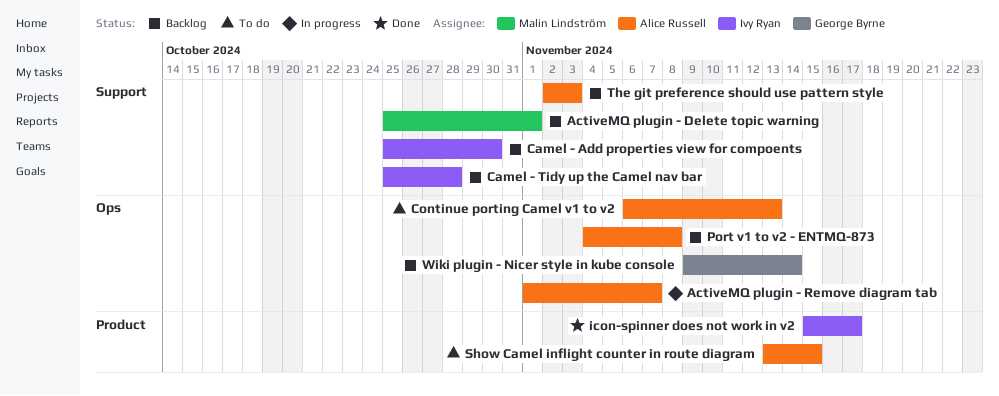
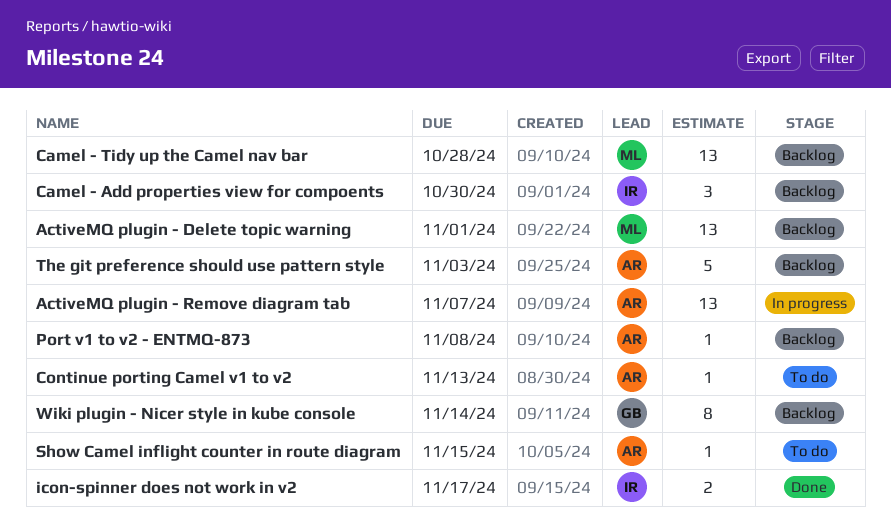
Camel - Tidy up the Camel nav bar, owner: Ivy Ryan -> Malin Lindström

